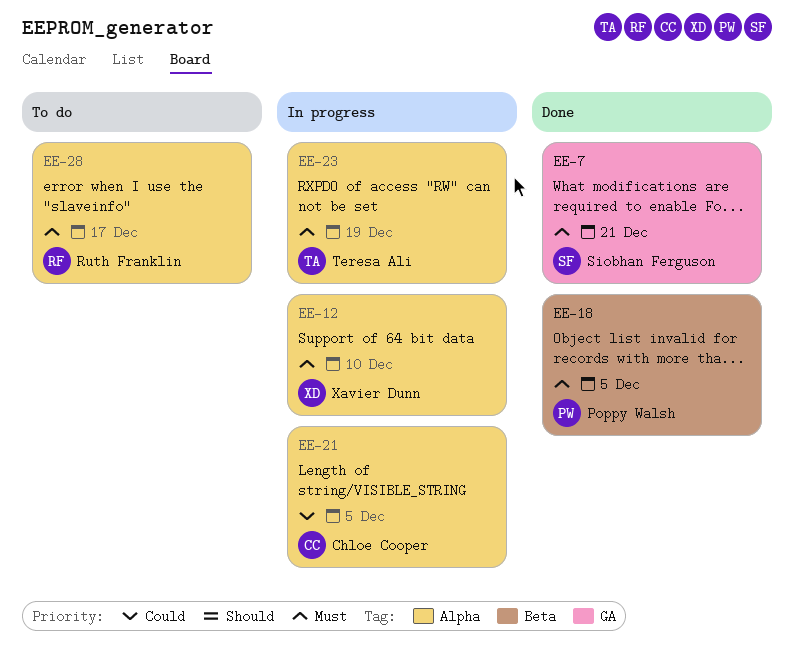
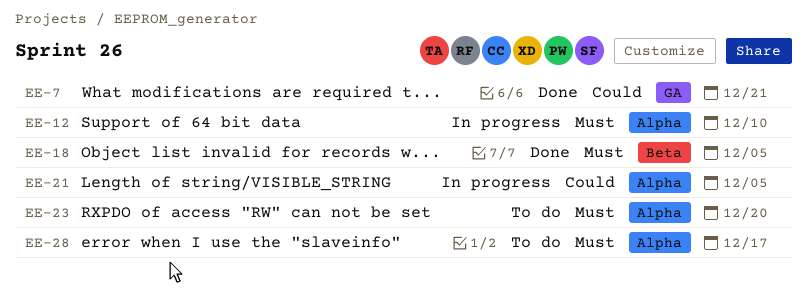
EE-7, priority: Must -> Could
EE-23, status: In progress -> To do
EE-23, due: Dec 19 -> Dec 20

